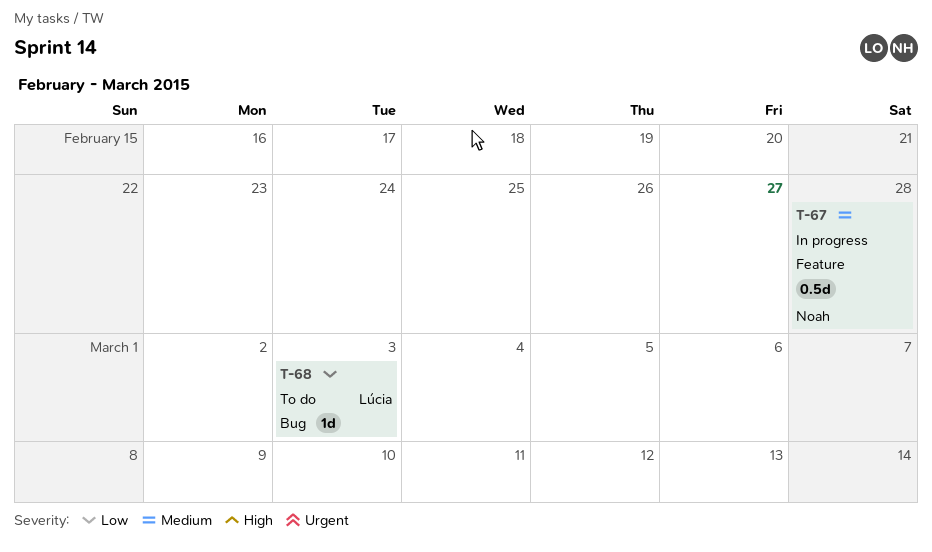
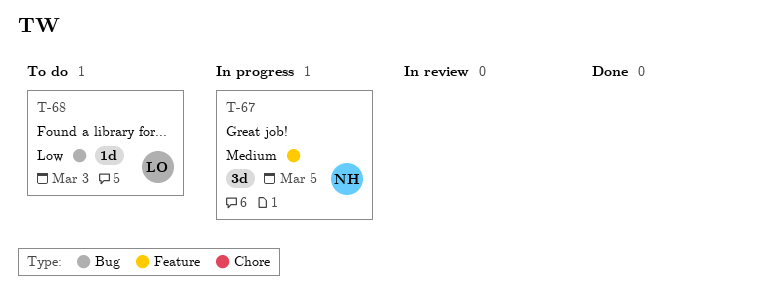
T-67, estimate: 0.5d -> 3d
T-67, due: Feb 28 -> Mar 5

